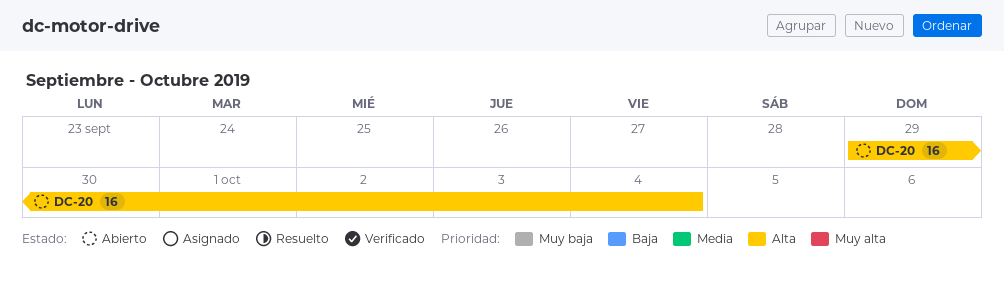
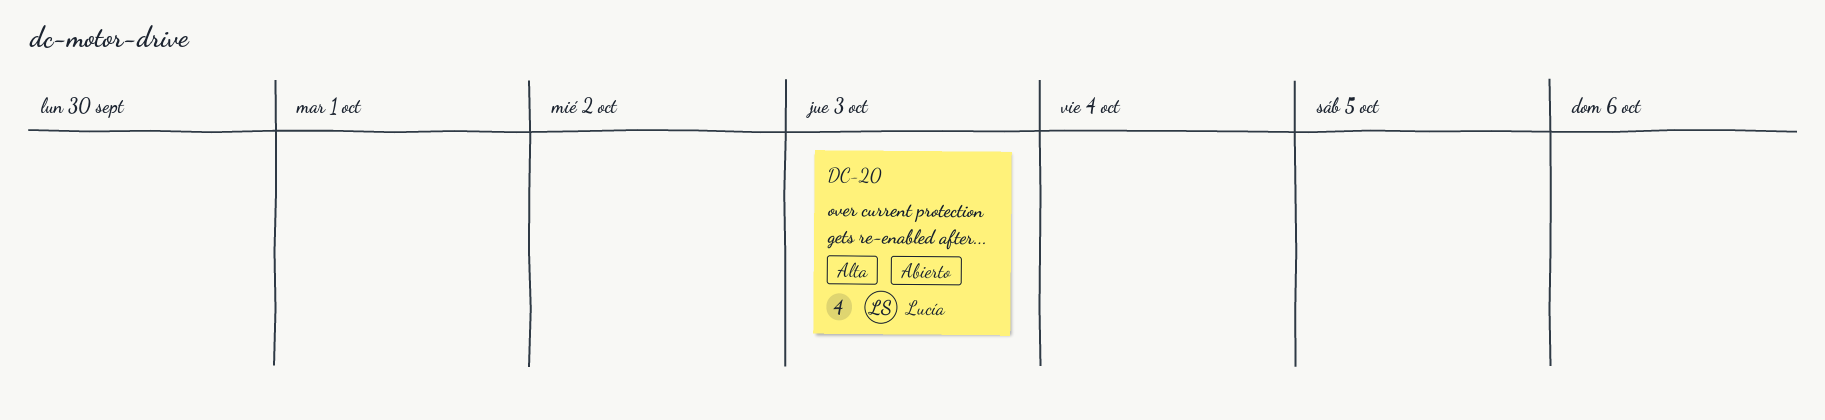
DC-20, estimate: 16 -> 4
DC-20, due: Oct 4 -> Oct 3

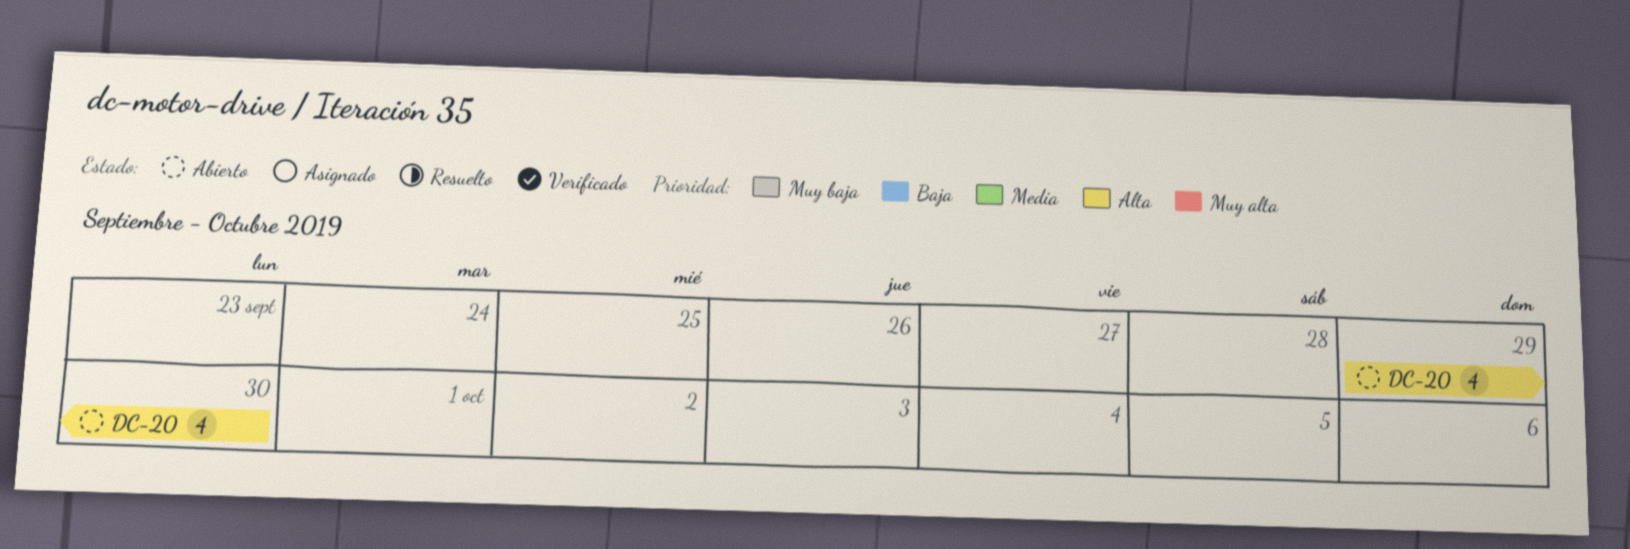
DC-20, due: Oct 3 -> Sep 30

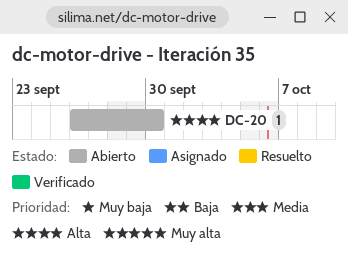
DC-20, estimate: 4 -> 1
DC-20, start: Sep 29 -> Sep 26

